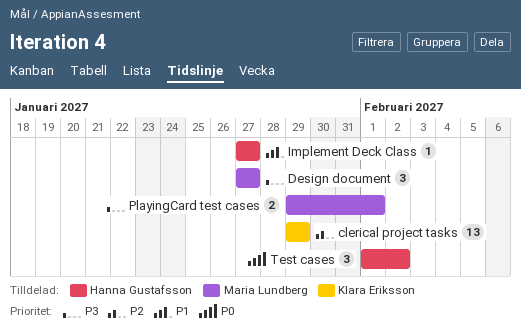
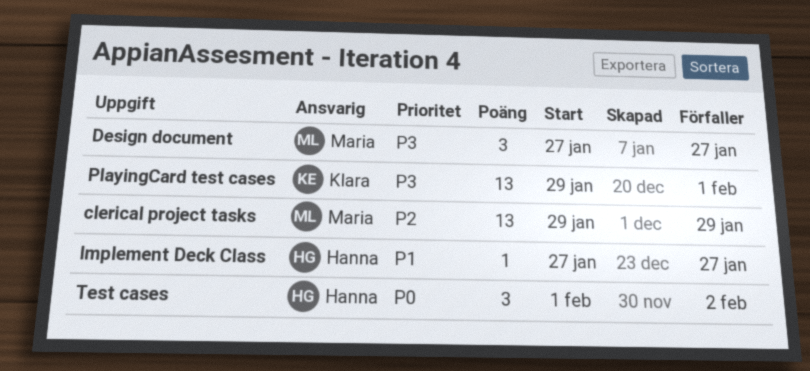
clerical project tasks, owner: Klara Eriksson -> Maria Lundberg
PlayingCard test cases, owner: Maria Lundberg -> Klara Eriksson
PlayingCard test cases, estimate: 2 -> 13

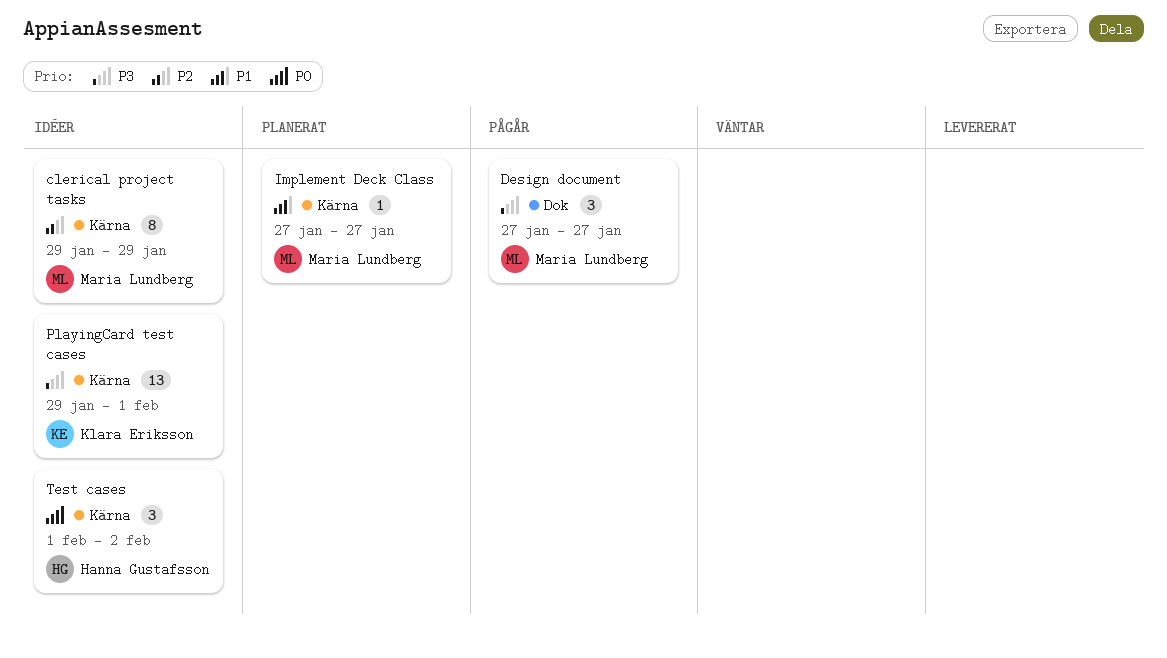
clerical project tasks, estimate: 13 -> 8
Implement Deck Class, owner: Hanna Gustafsson -> Maria Lundberg

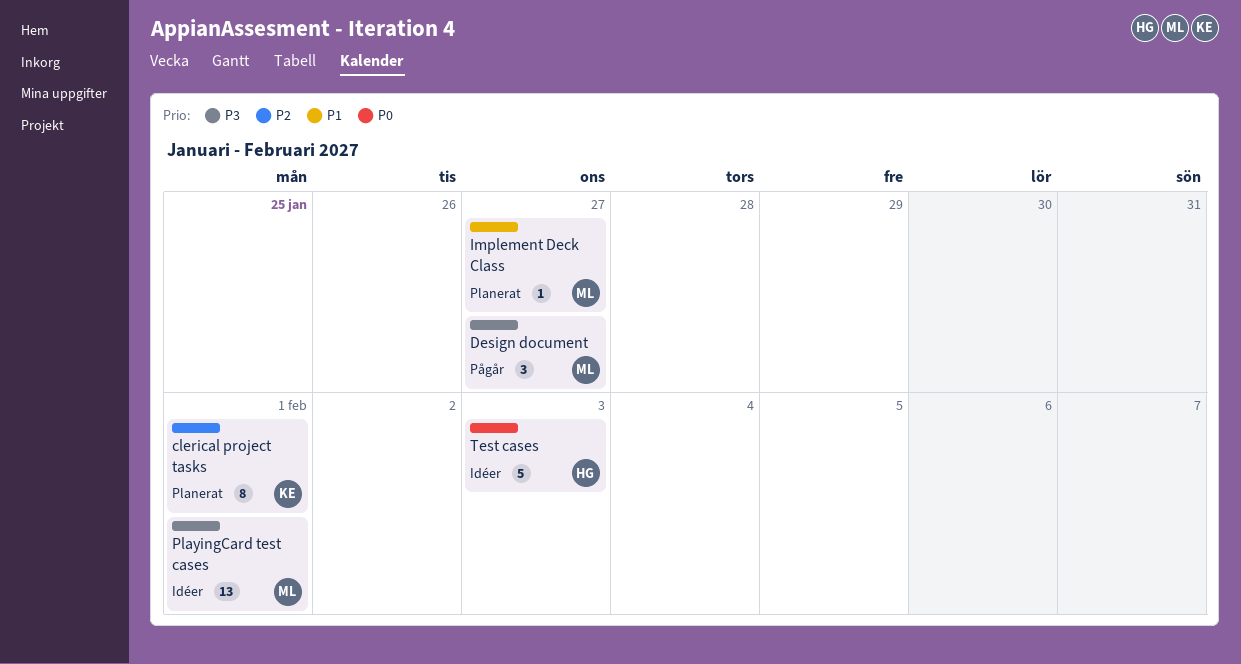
clerical project tasks, status: Idéer -> Planerat
clerical project tasks, owner: Maria Lundberg -> Klara Eriksson
clerical project tasks, due: Jan 29 -> Feb 1
PlayingCard test cases, owner: Klara Eriksson -> Maria Lundberg
Test cases, estimate: 3 -> 5
Test cases, due: Feb 2 -> Feb 3

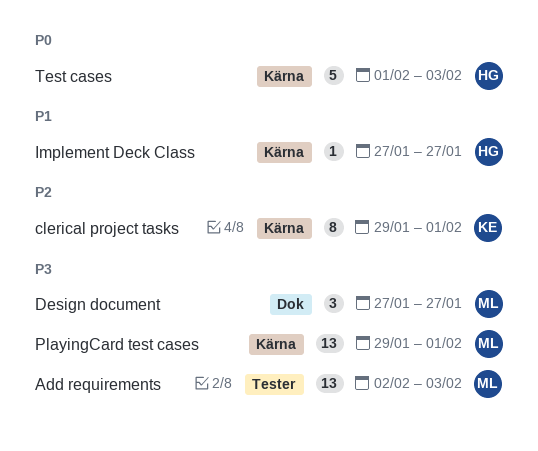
Add requirements: none -> present
Implement Deck Class, owner: ML -> HG

